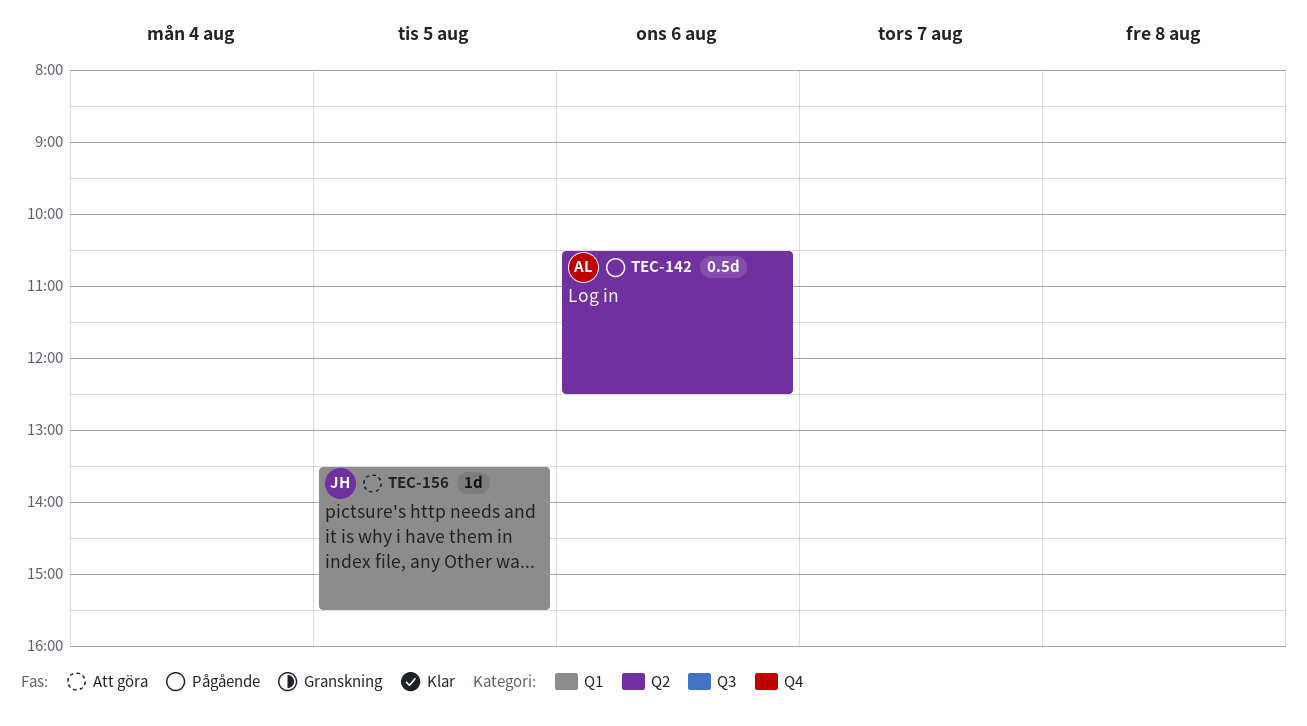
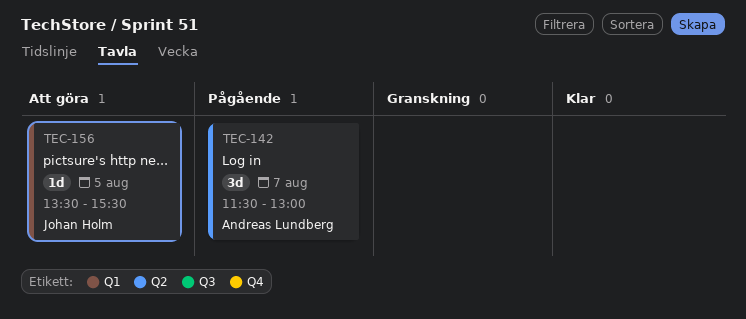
TEC-142, estimate: 0.5d -> 3d
TEC-142, day: Aug 6 -> Aug 7
TEC-142, begins: 10:30 -> 11:30
TEC-142, ends: 12:30 -> 13:00

